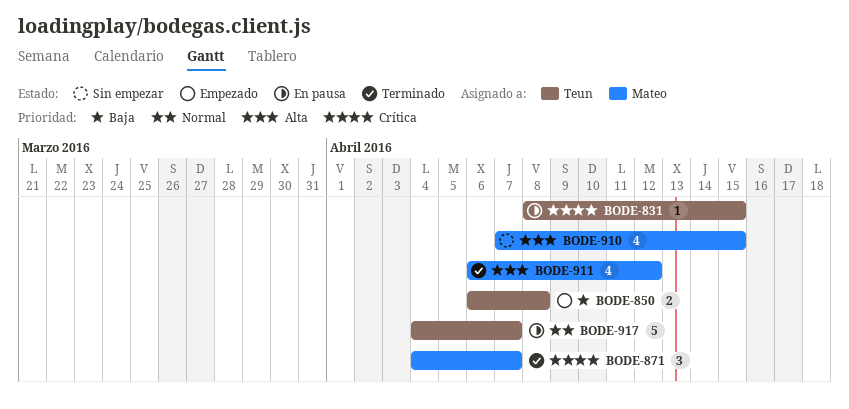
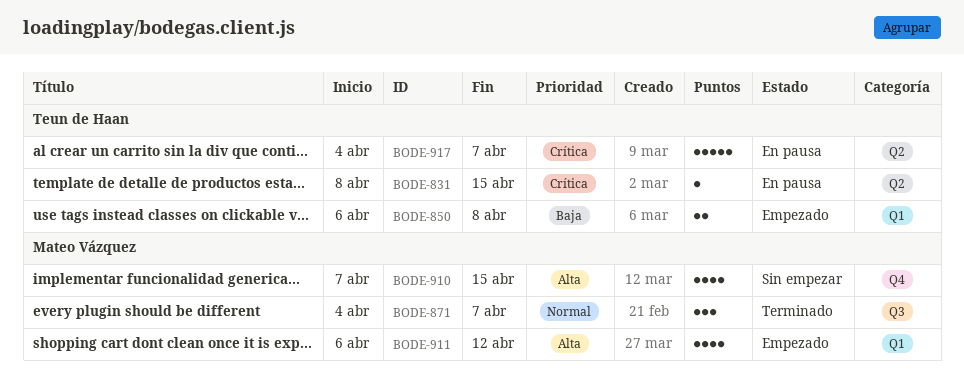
BODE-871, priority: Crítica -> Normal
BODE-911, status: Terminado -> Empezado
BODE-917, priority: Normal -> Crítica

